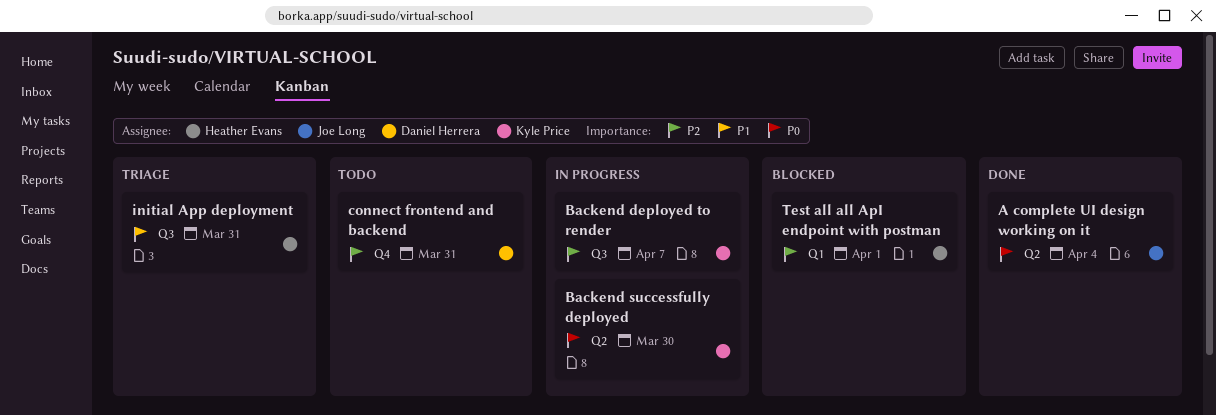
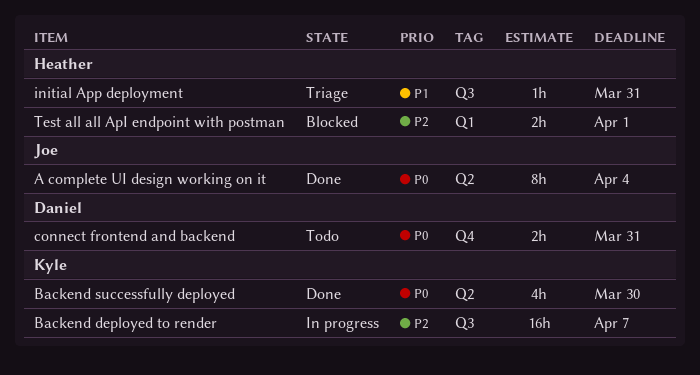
Backend successfully deployed, status: In progress -> Done
connect frontend and backend, priority: P2 -> P0

